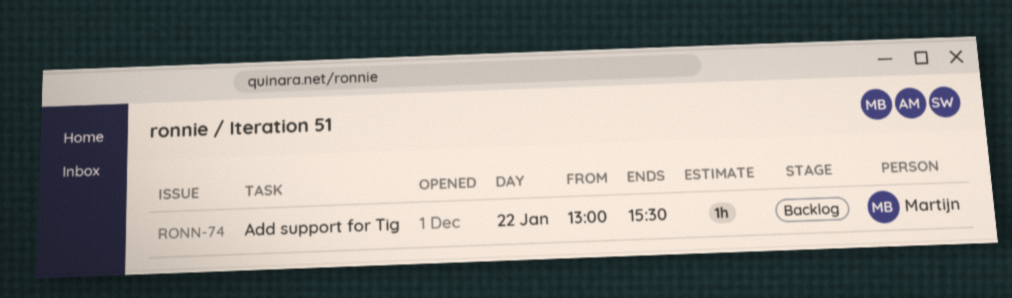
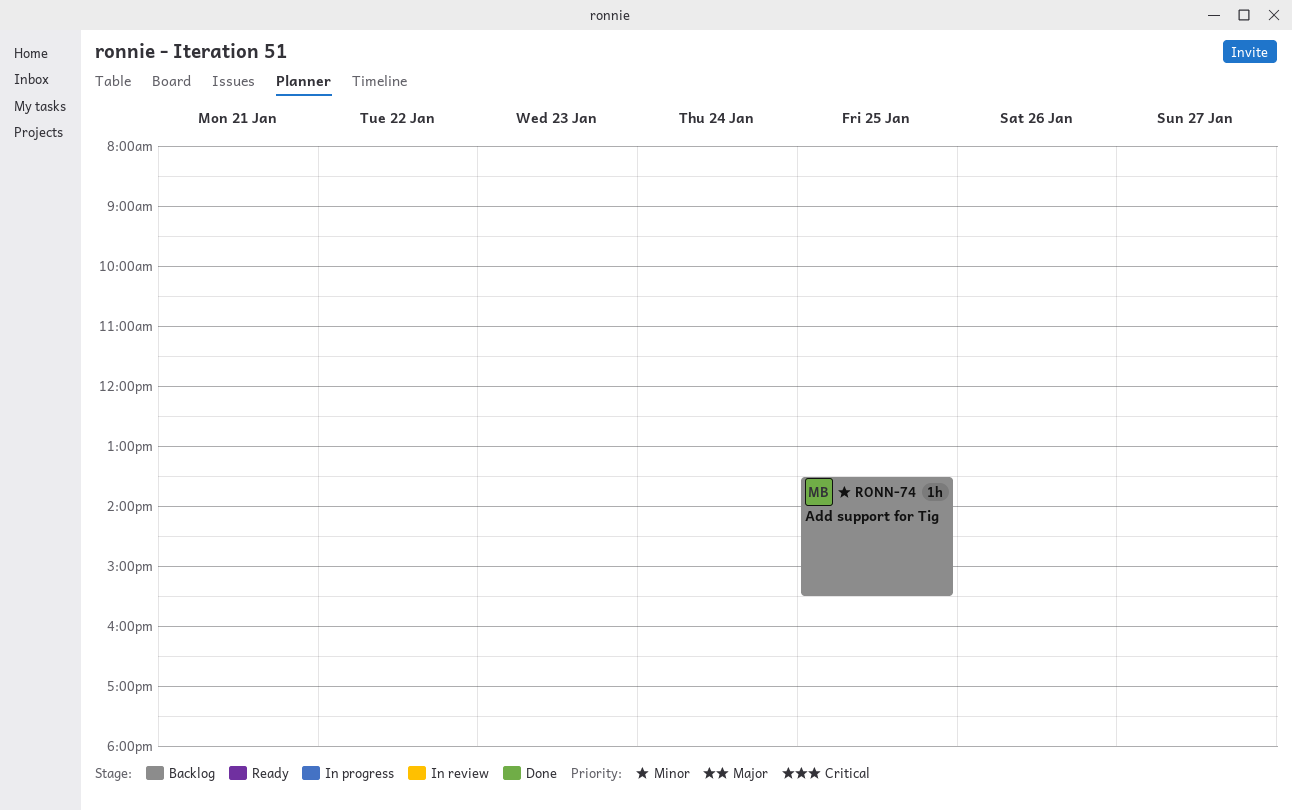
RONN-74, day: Jan 22 -> Jan 25
RONN-74, begins: 13:00 -> 13:30

